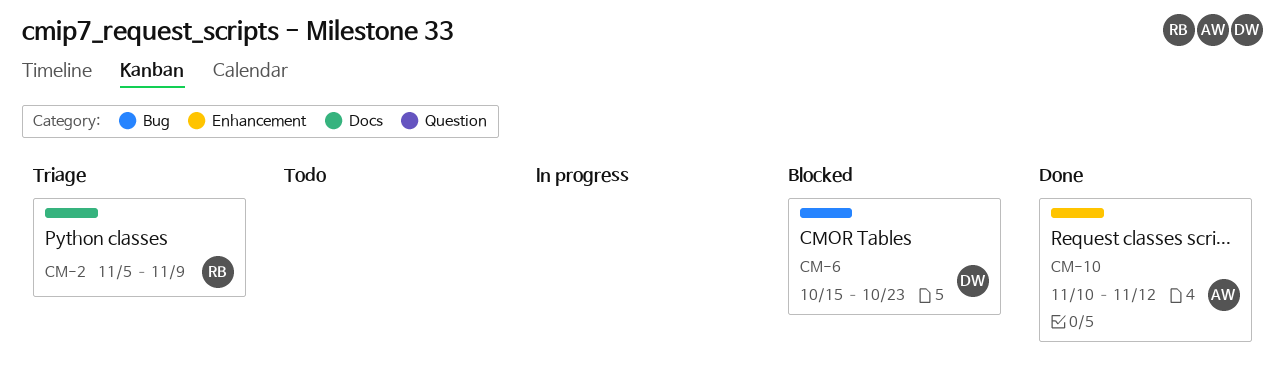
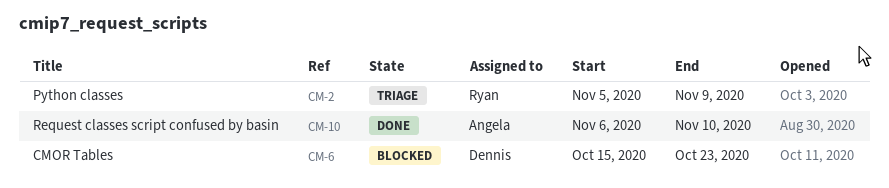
CM-10, start: Nov 10 -> Nov 6
CM-10, due: Nov 12 -> Nov 10

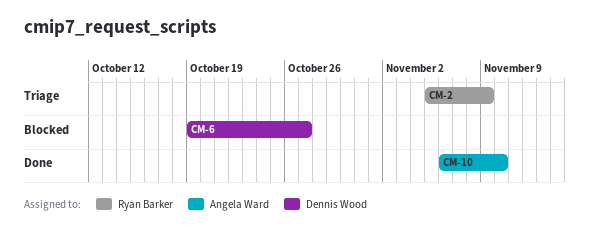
CM-6, start: Oct 15 -> Oct 19
CM-6, due: Oct 23 -> Oct 27

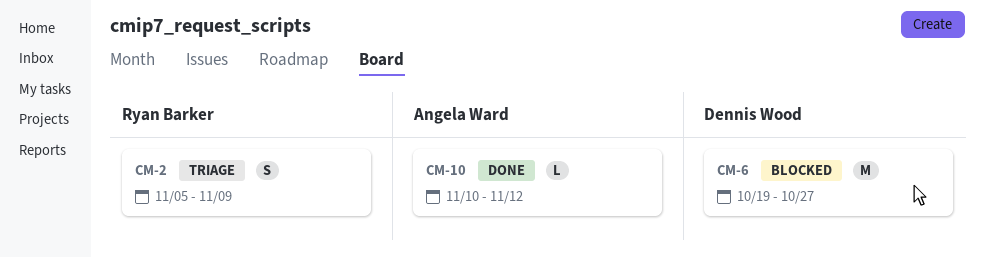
CM-10, start: Nov 6 -> Nov 10
CM-10, due: Nov 10 -> Nov 12

